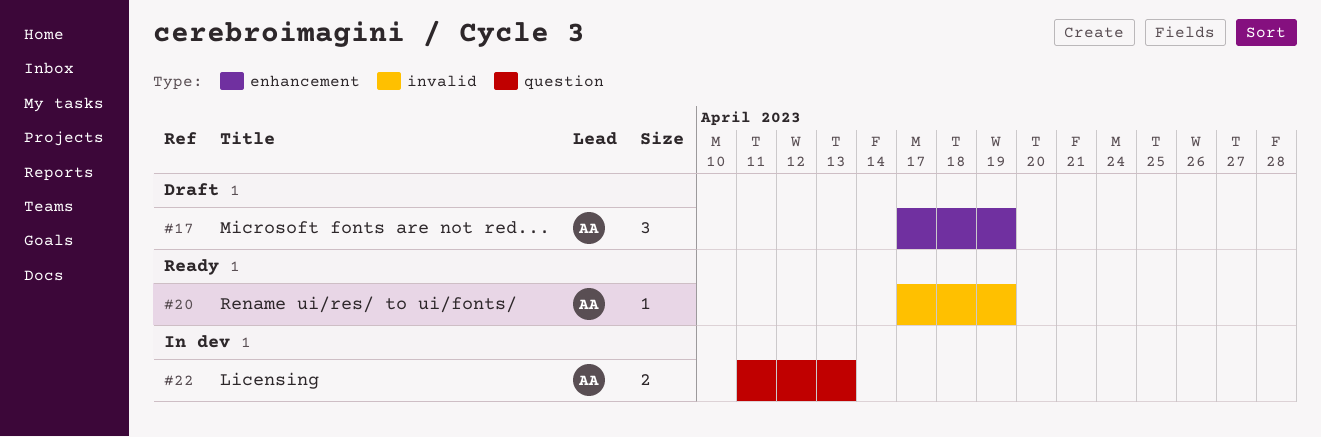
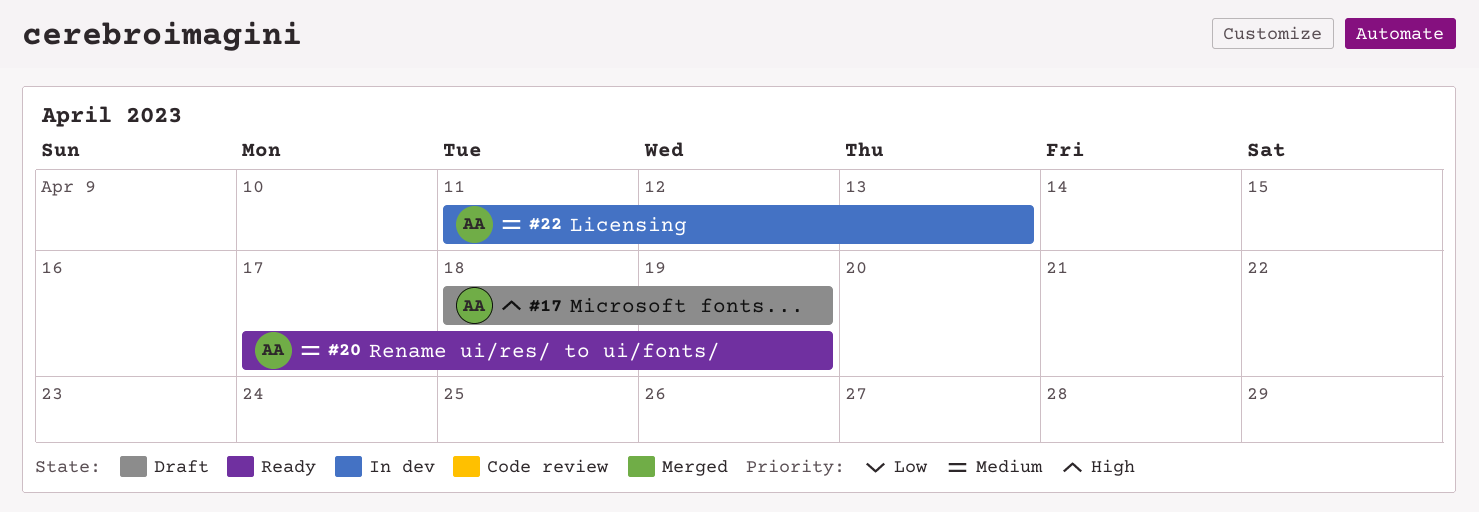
#17, start: Apr 17 -> Apr 18

